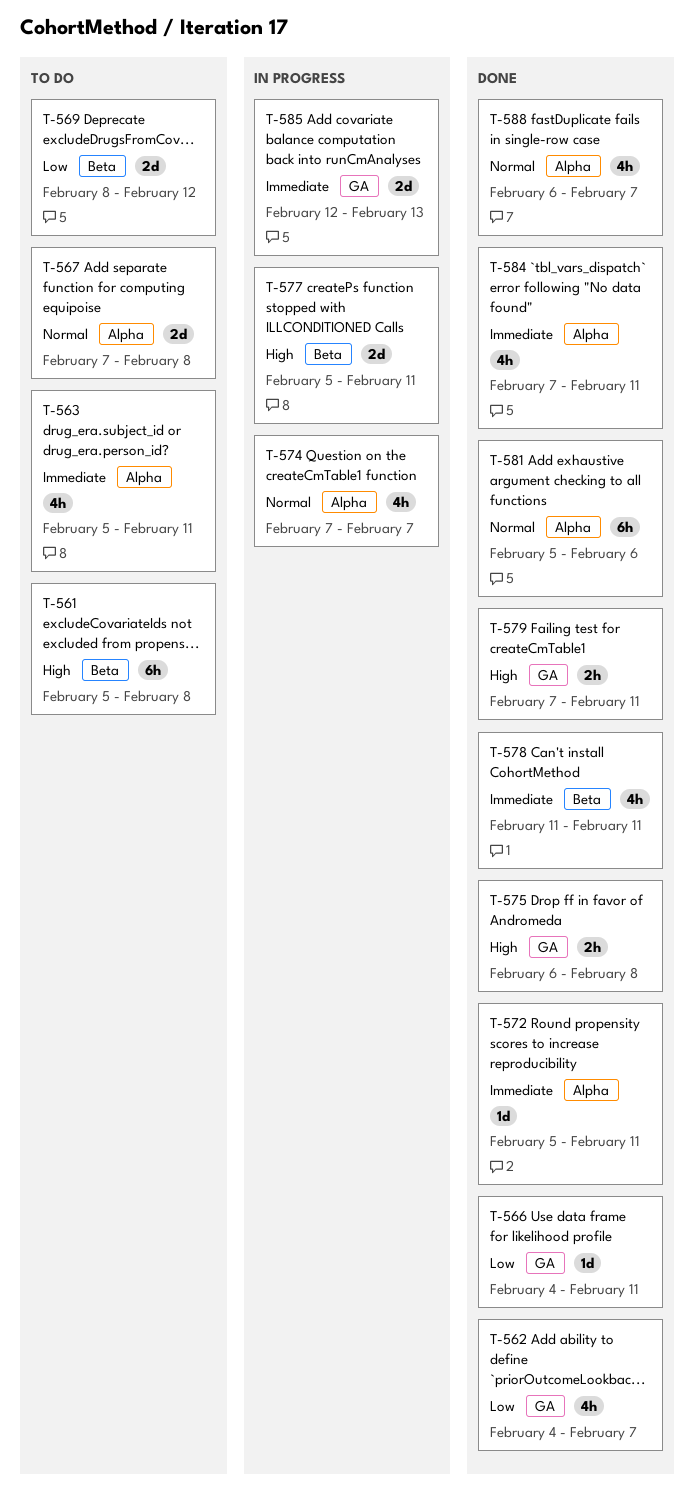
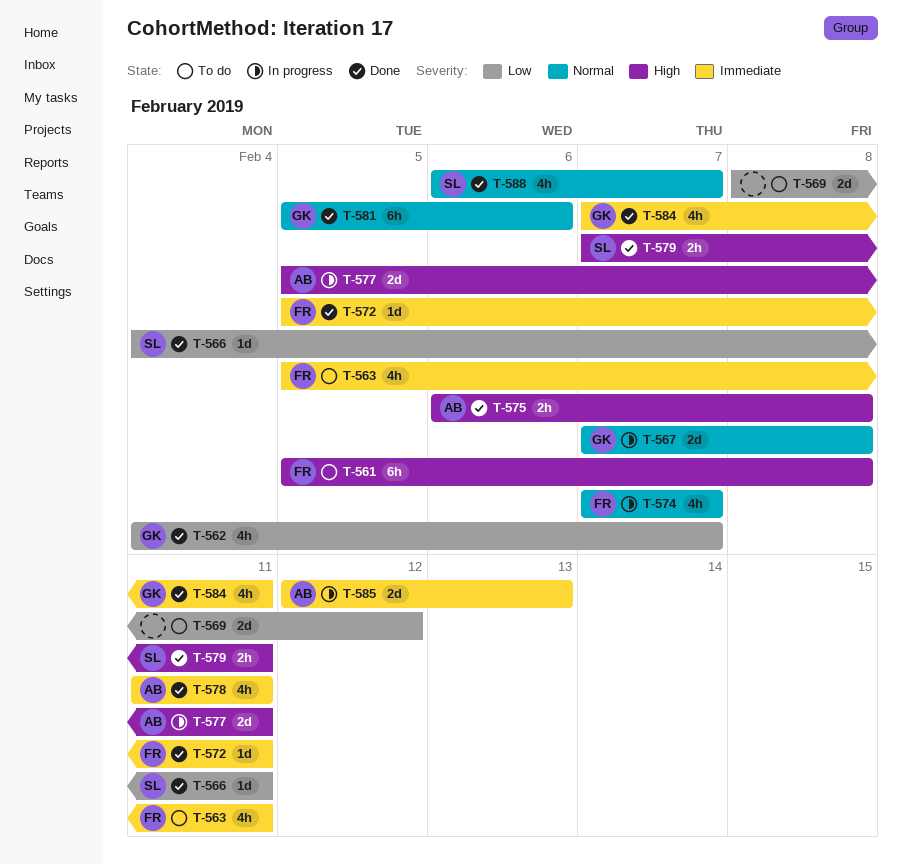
T-567, status: To do -> In progress

